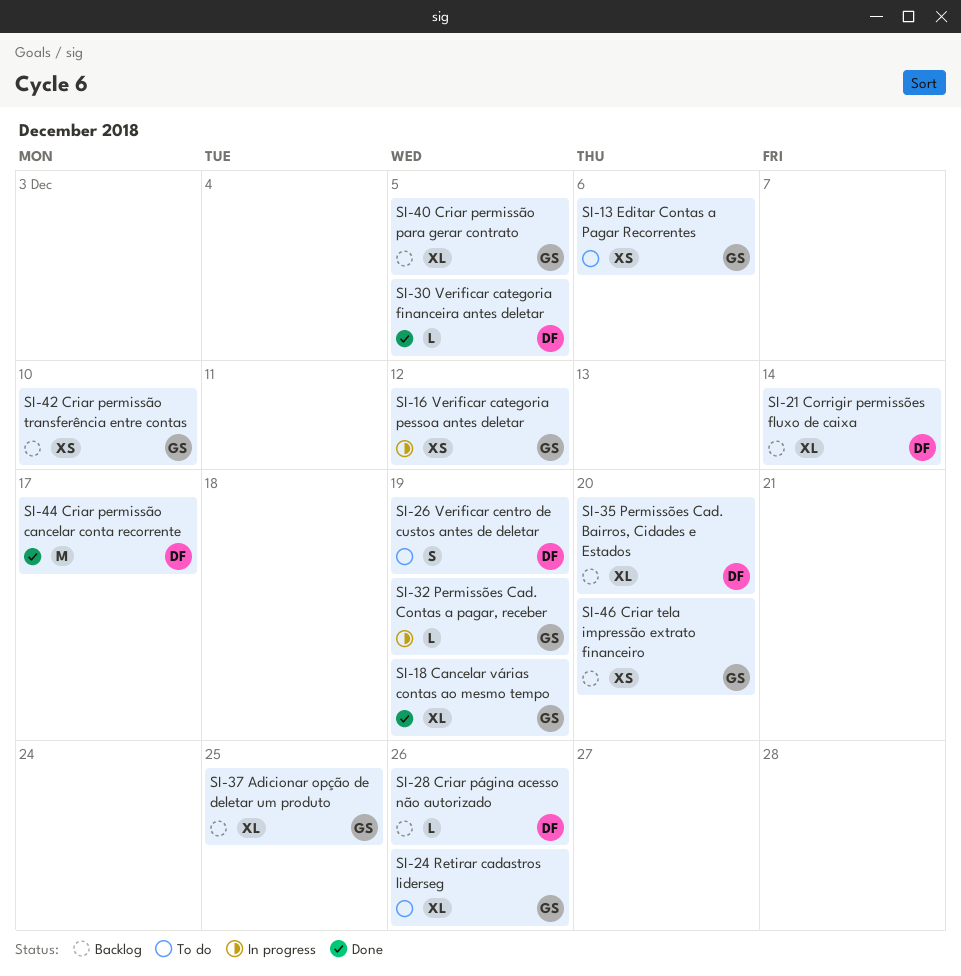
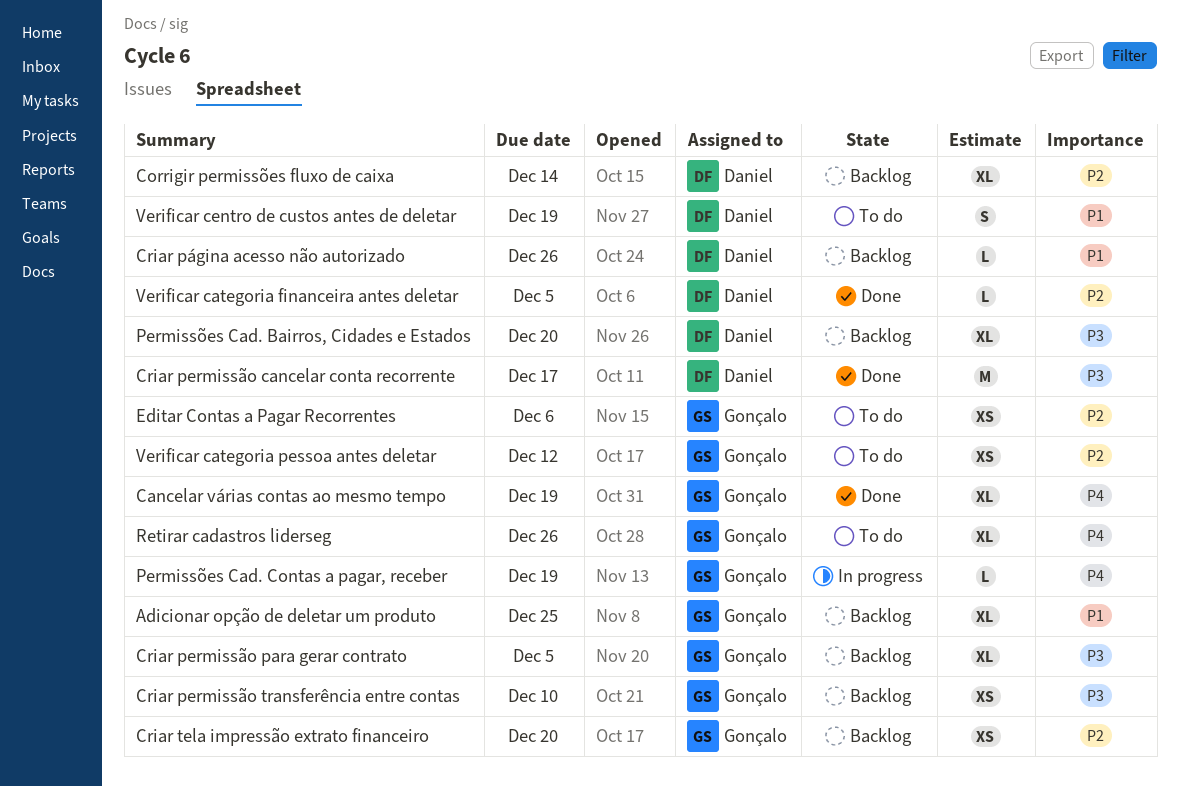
Verificar categoria pessoa antes deletar, status: In progress -> To do

